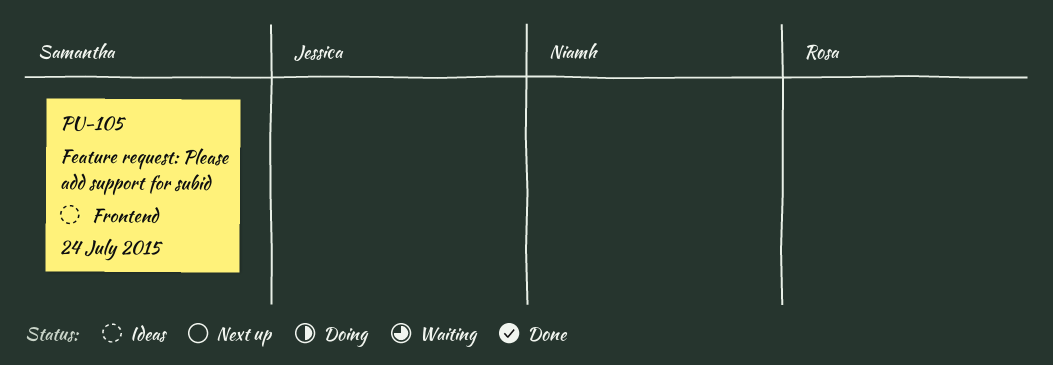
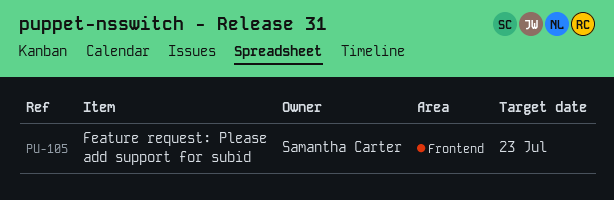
PU-105, due: Jul 24 -> Jul 23

